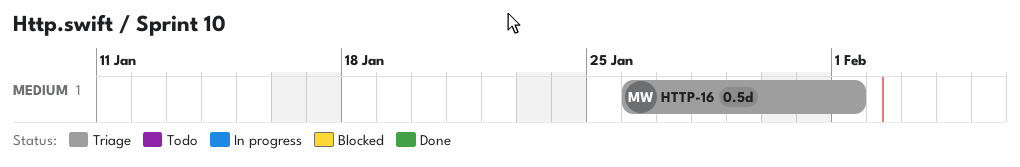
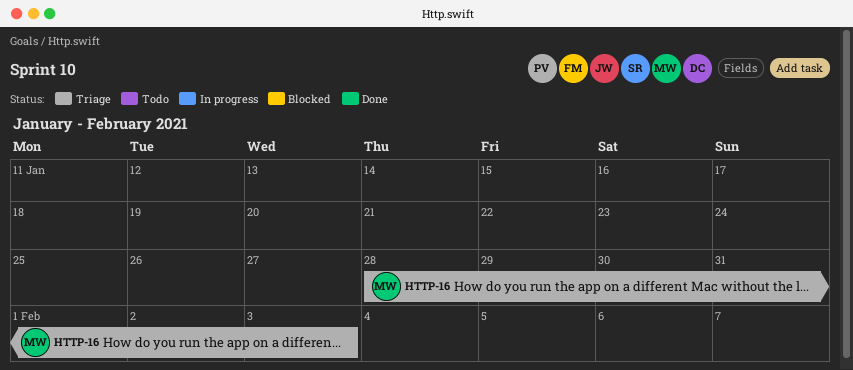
HTTP-16, start: Jan 26 -> Jan 28
HTTP-16, due: Feb 1 -> Feb 3

